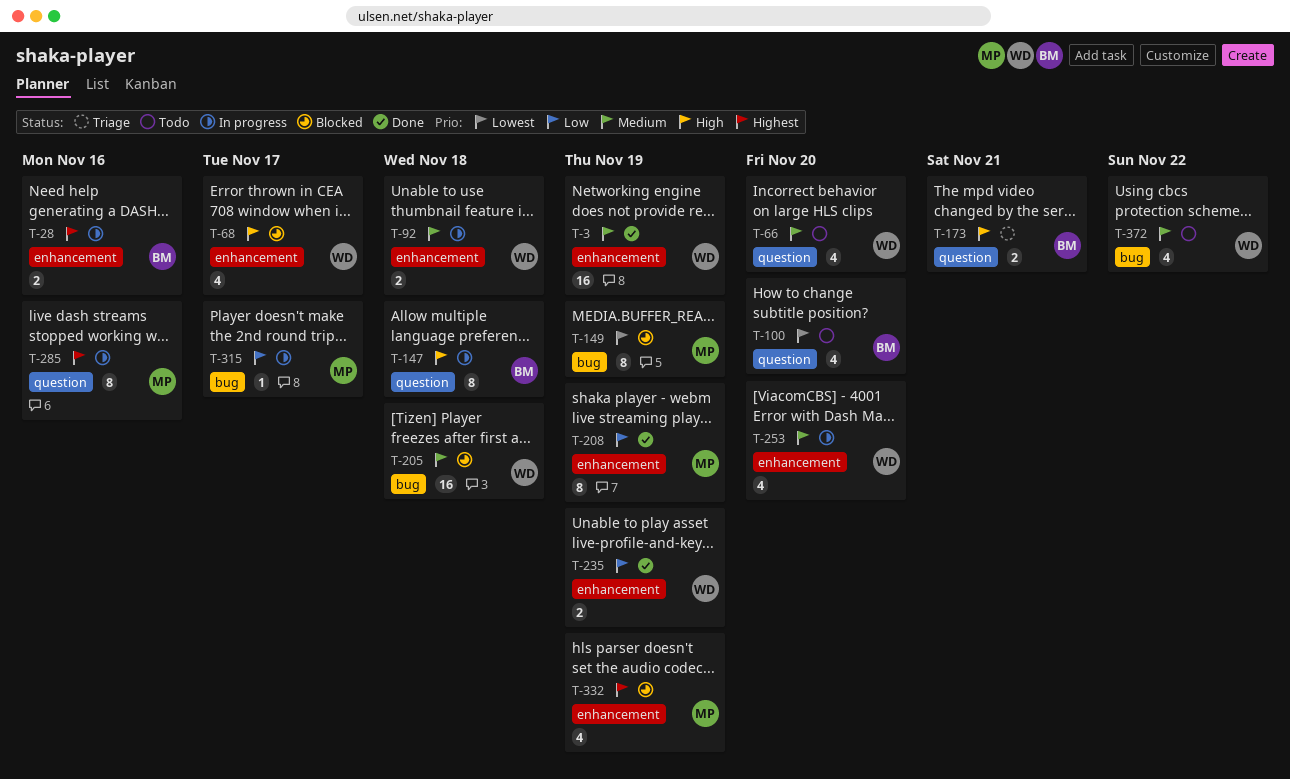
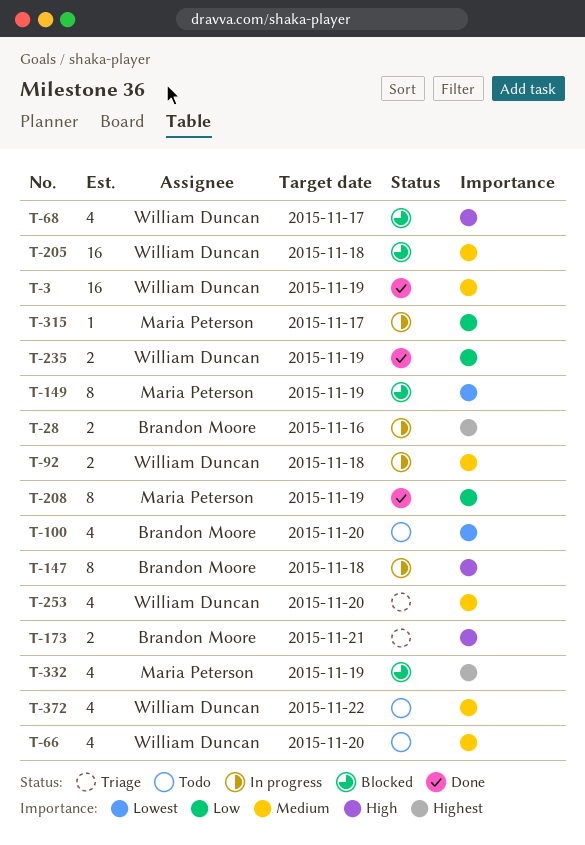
T-253, status: In progress -> Triage
T-285: present -> none

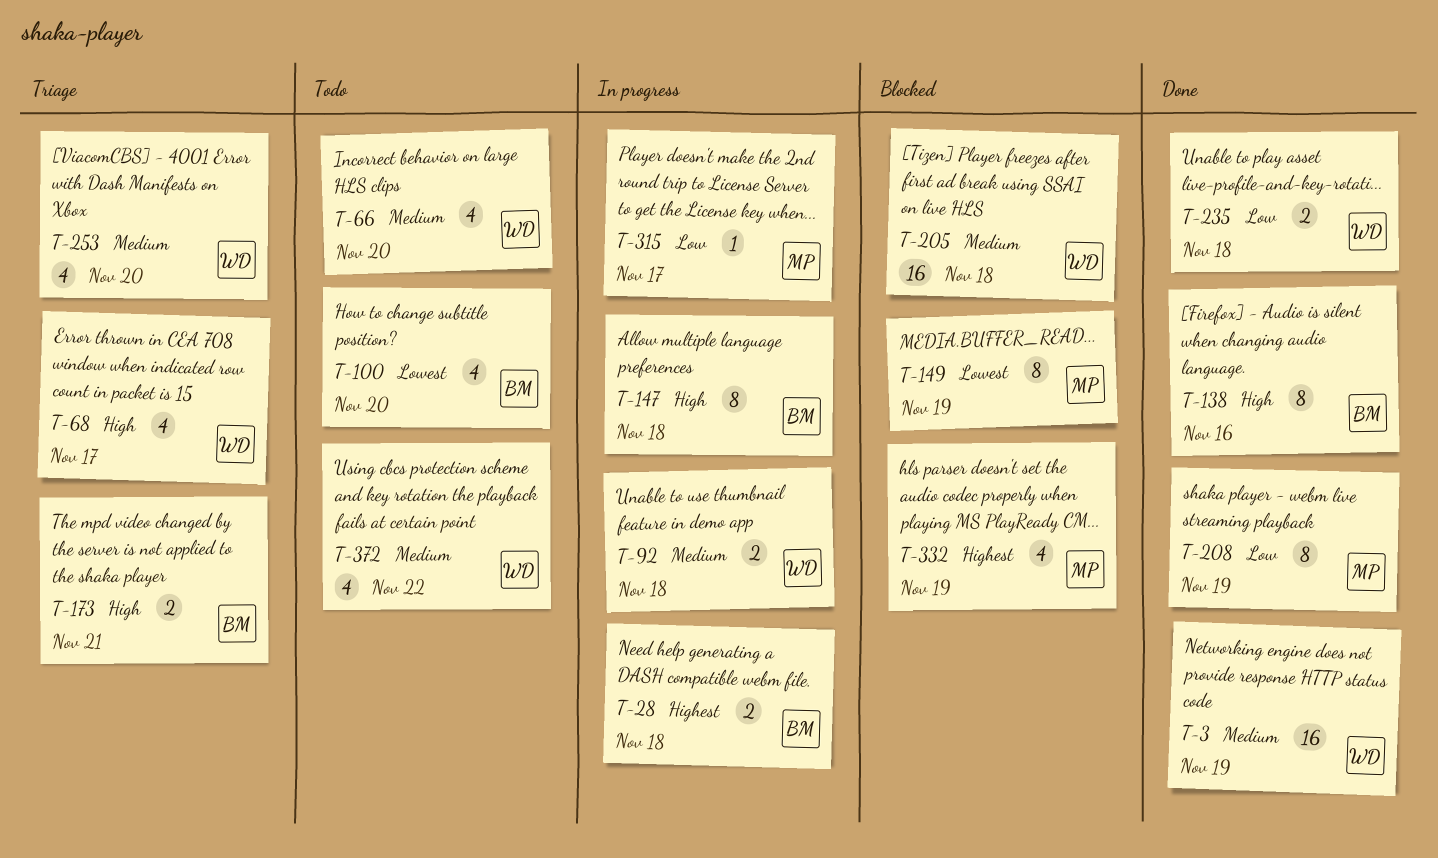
T-28, due: Nov 16 -> Nov 18
T-68, status: Blocked -> Triage
T-138: none -> present
T-235, due: Nov 19 -> Nov 18

